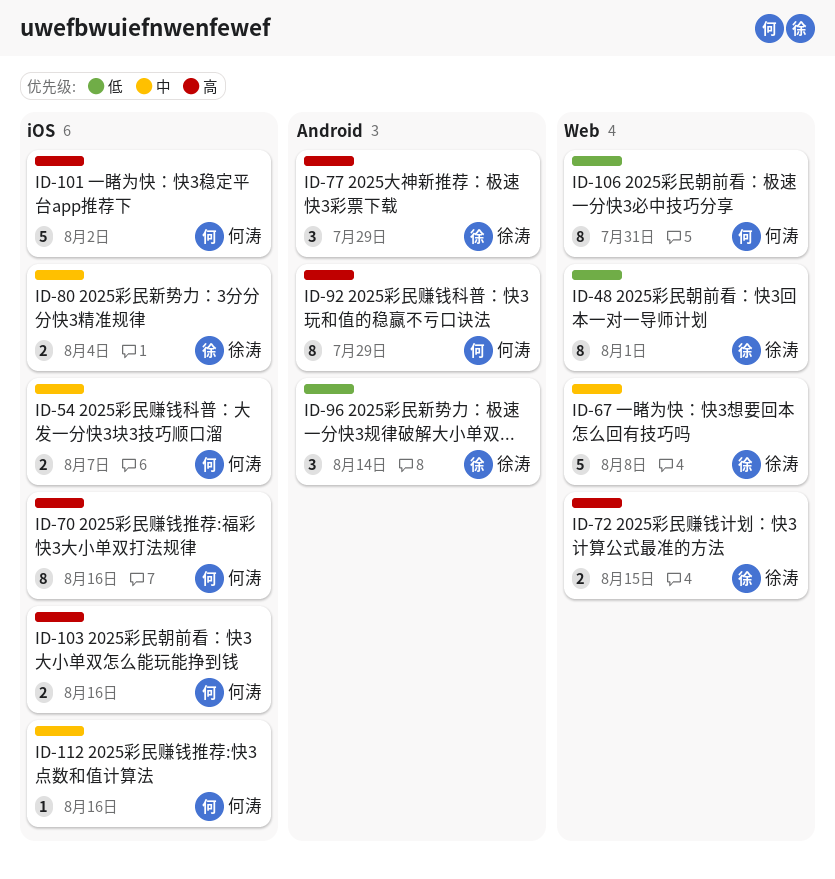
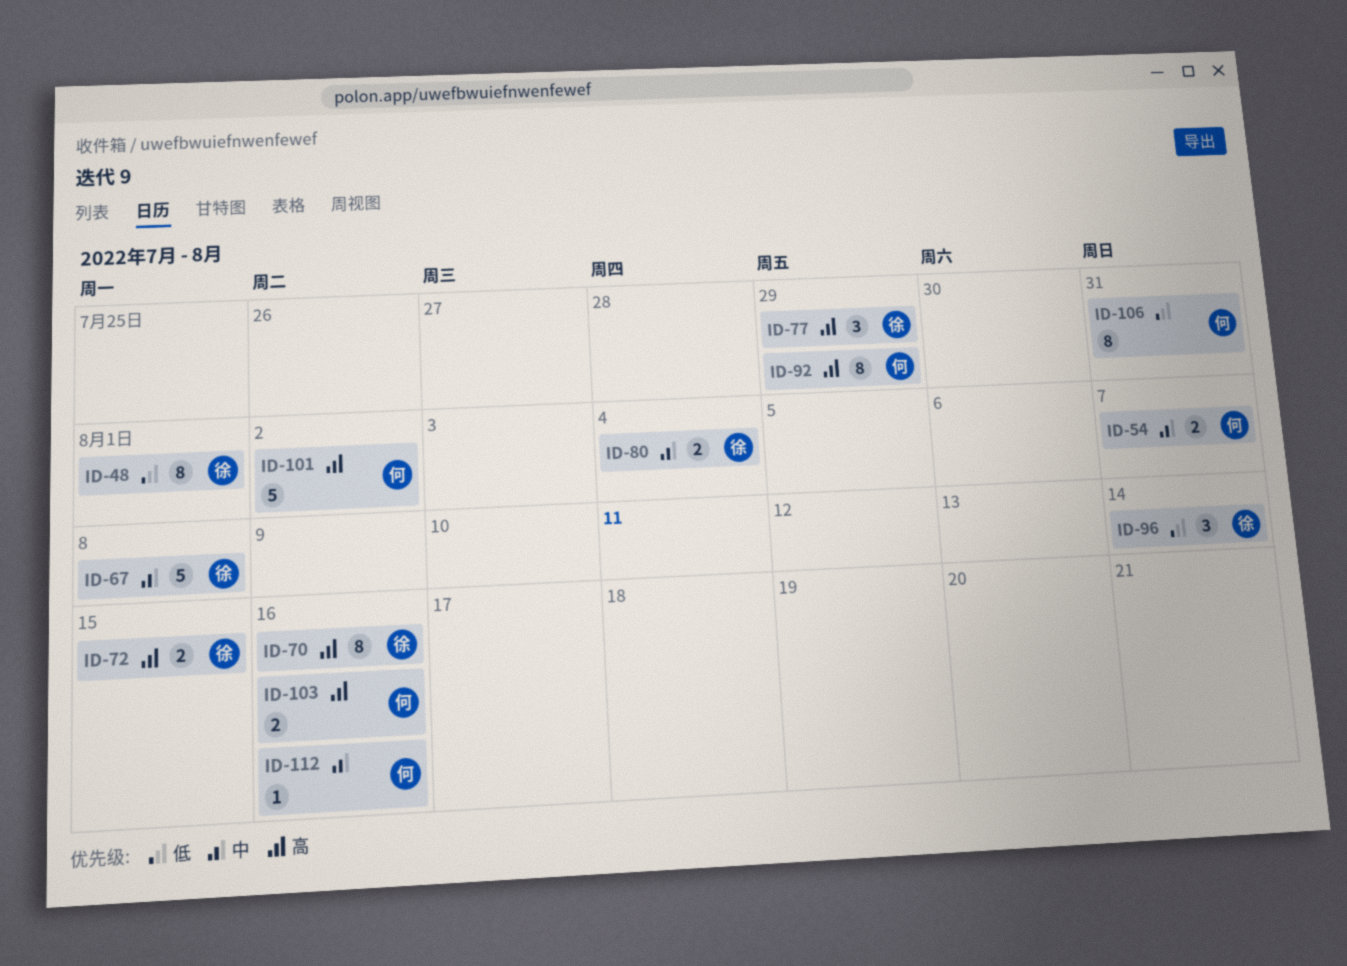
ID-70, owner: 何涛 -> 徐涛

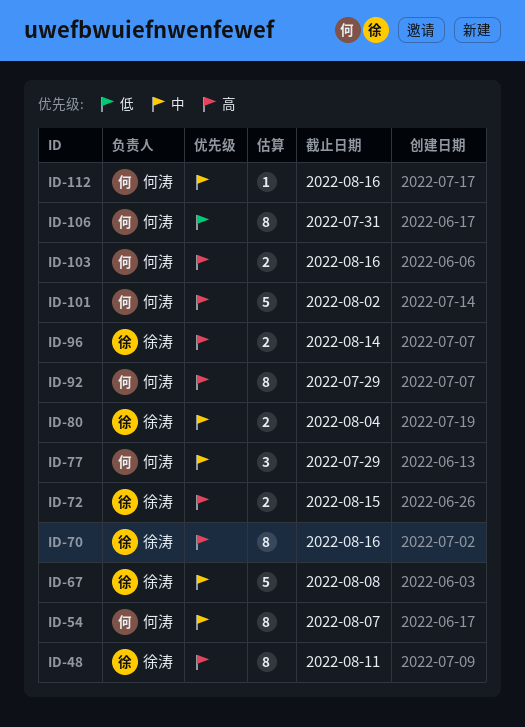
ID-48, priority: 低 -> 高
ID-48, due: Aug 1 -> Aug 11
ID-54, estimate: 2 -> 8
ID-77, owner: 徐涛 -> 何涛
ID-77, priority: 高 -> 中
ID-96, priority: 低 -> 高
ID-96, estimate: 3 -> 2

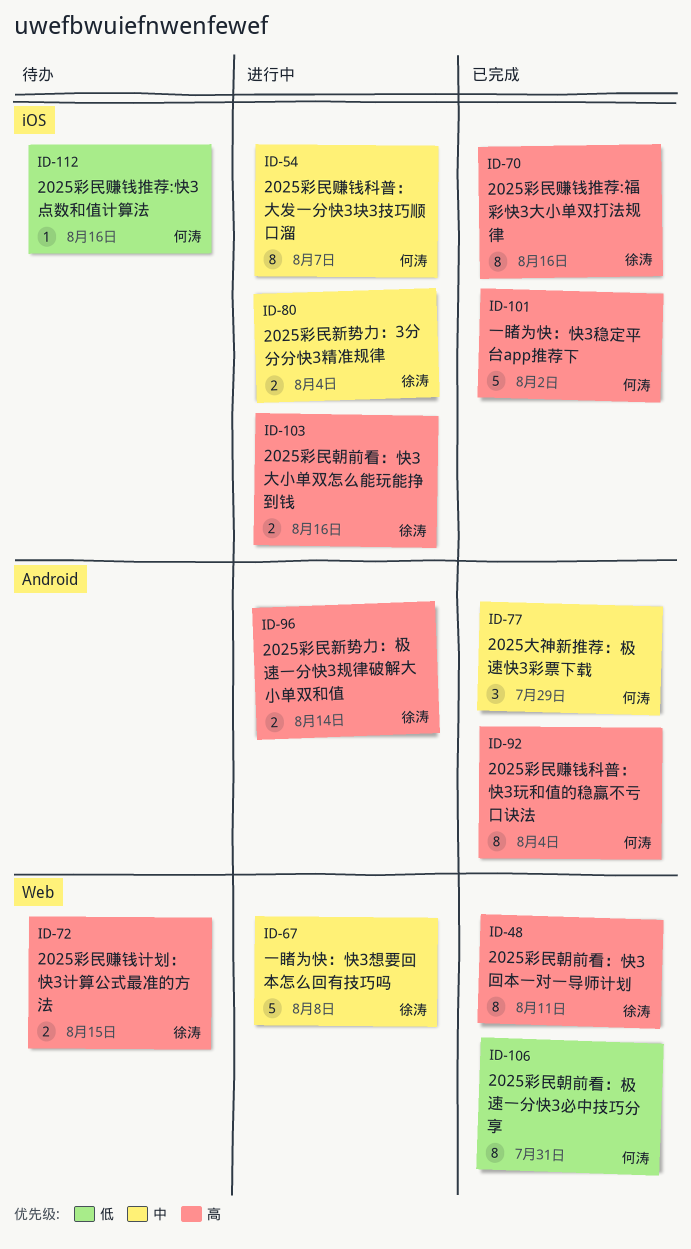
ID-92, due: Jul 29 -> Aug 4
ID-103, owner: 何涛 -> 徐涛
ID-112, priority: 中 -> 低

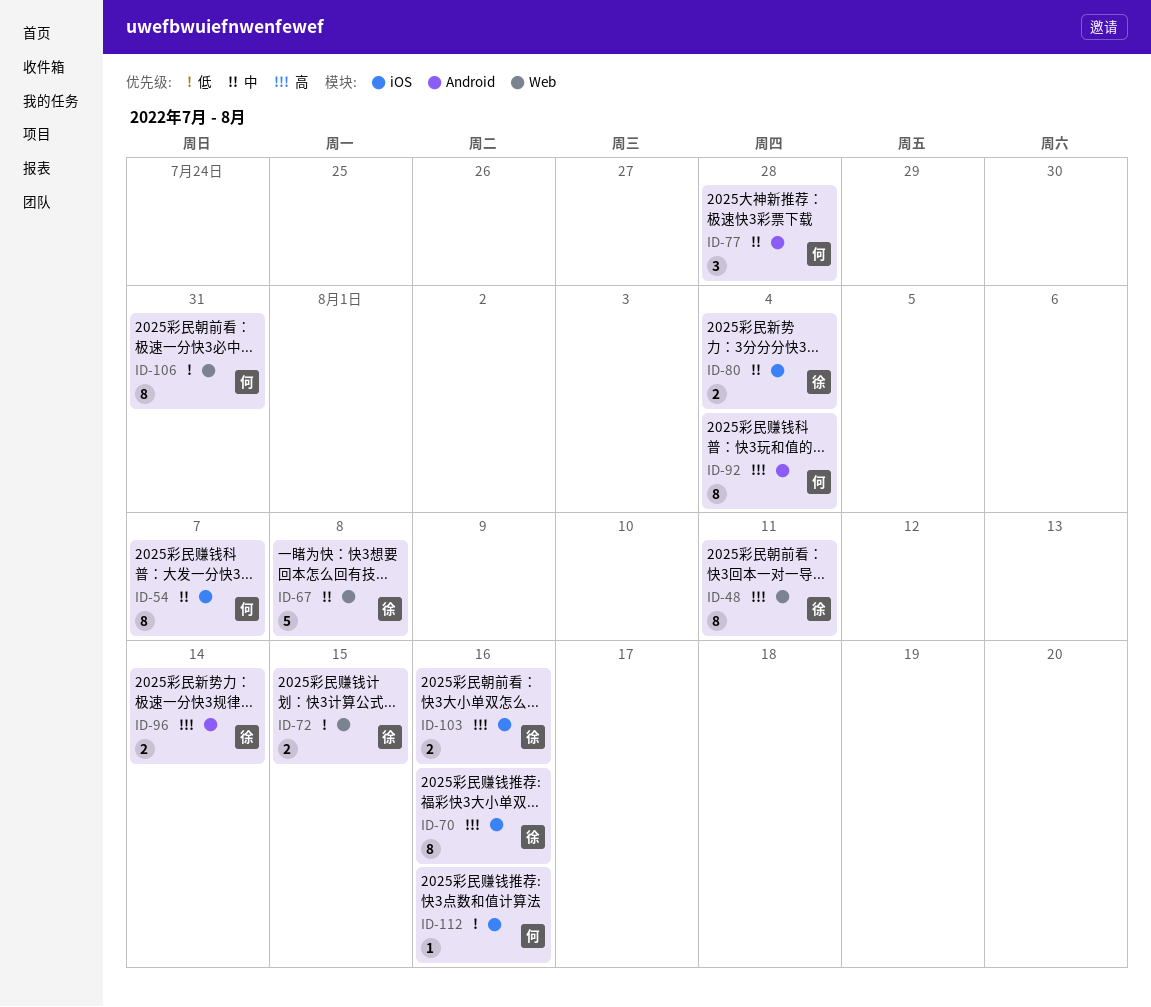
ID-72, priority: 高 -> 低
ID-77, due: Jul 29 -> Jul 28
ID-101: present -> none

